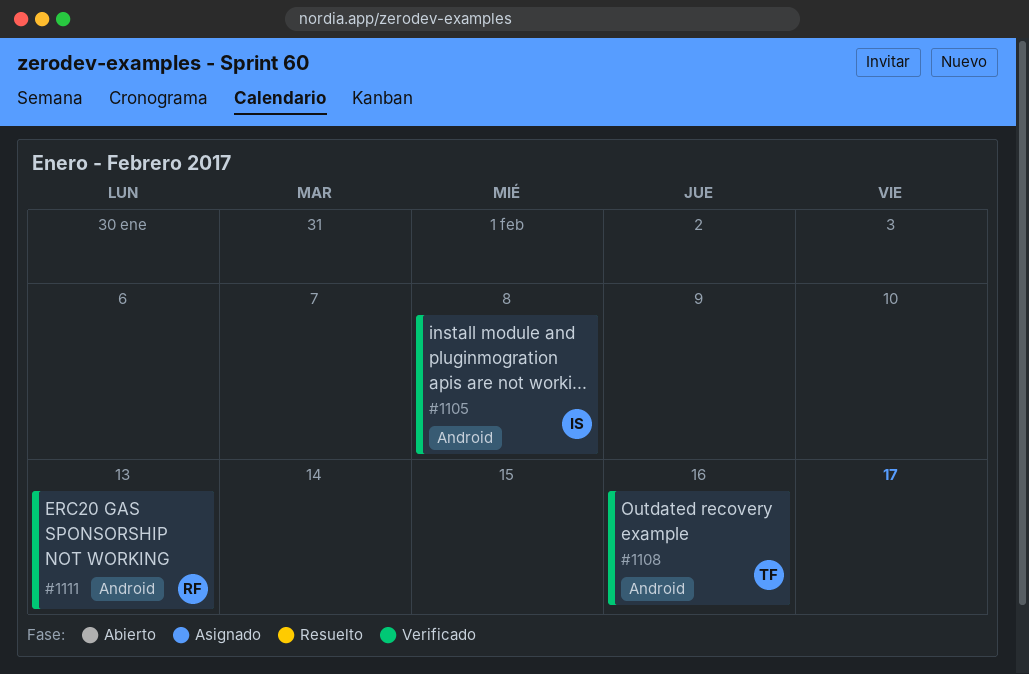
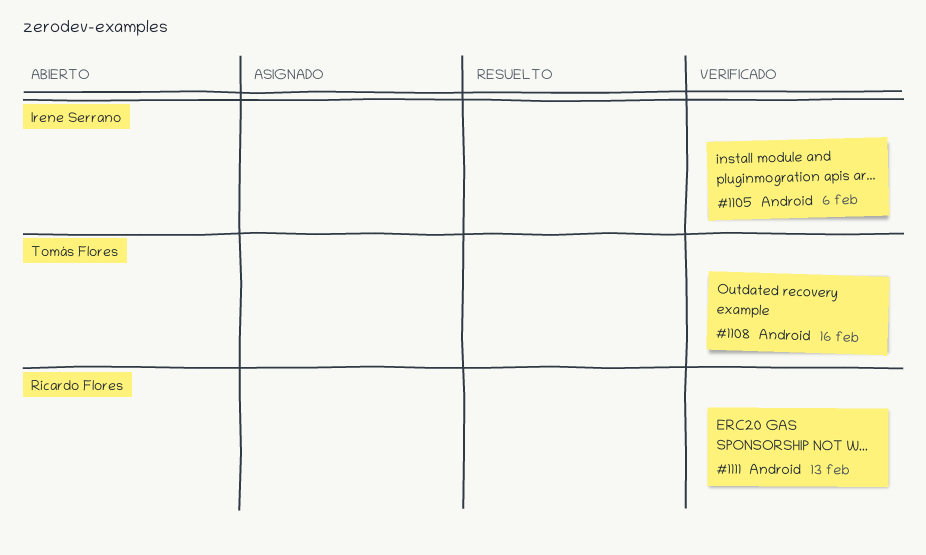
#1105, due: Feb 8 -> Feb 6

